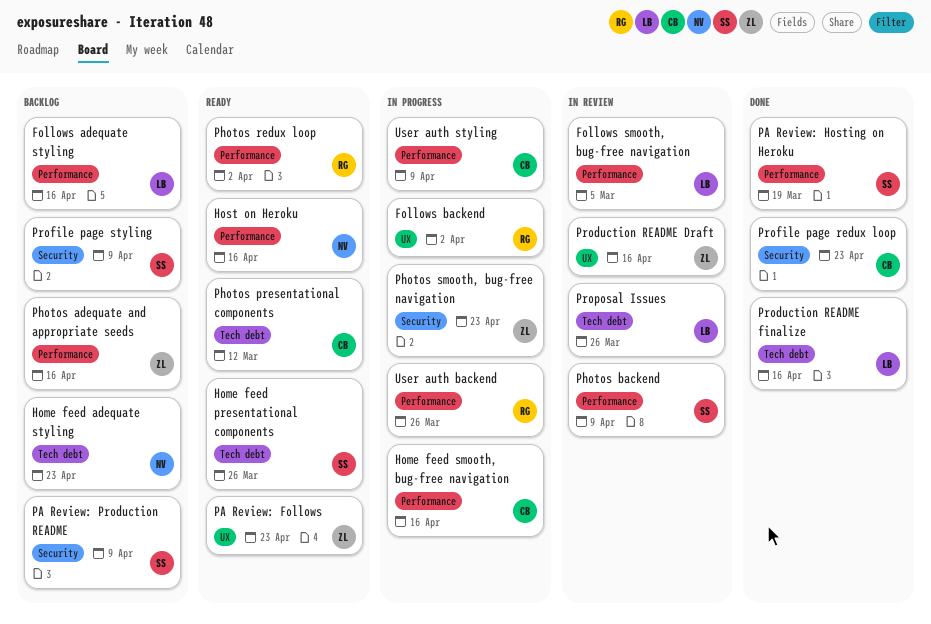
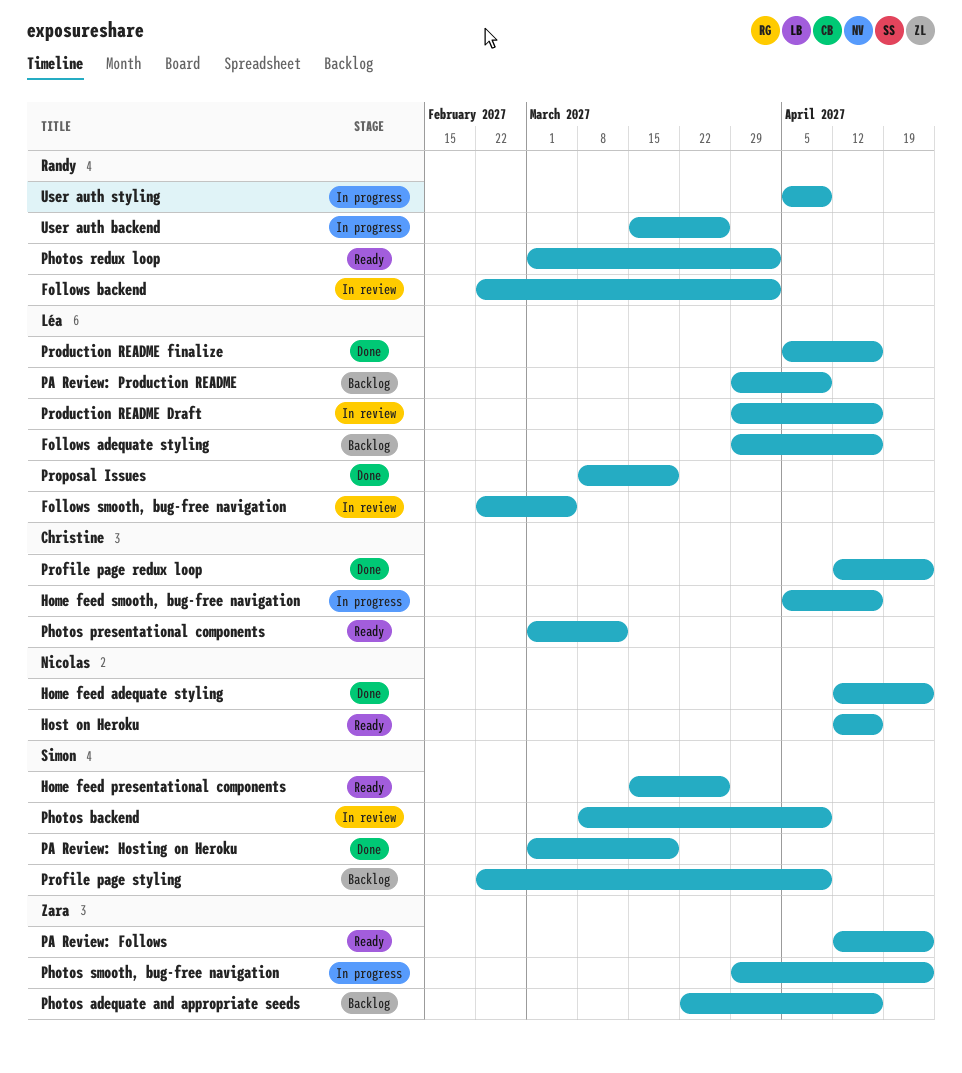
Follows backend, status: In progress -> In review
Home feed adequate styling, status: Backlog -> Done
PA Review: Production README, owner: Simon -> Léa
Production README Draft, owner: Zara -> Léa
Proposal Issues, status: In review -> Done
Proposal Issues, due: Mar 26 -> Mar 19
User auth styling, owner: Christine -> Randy

